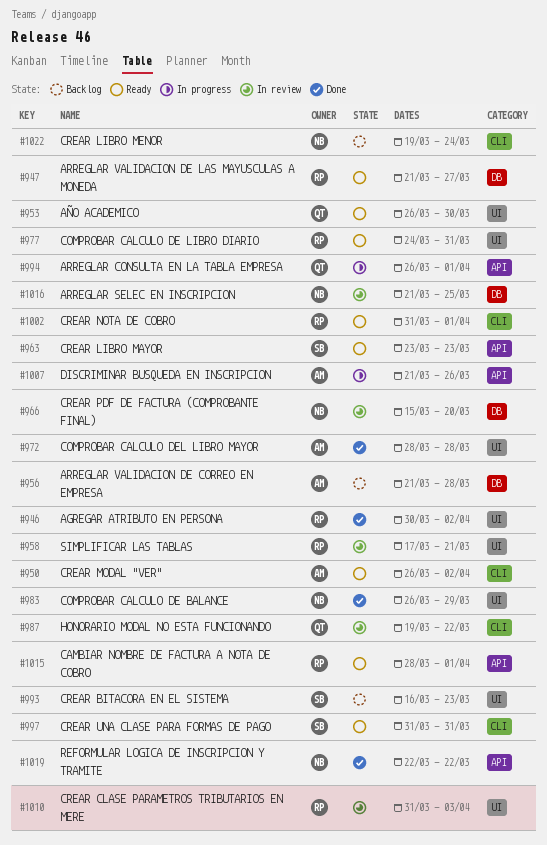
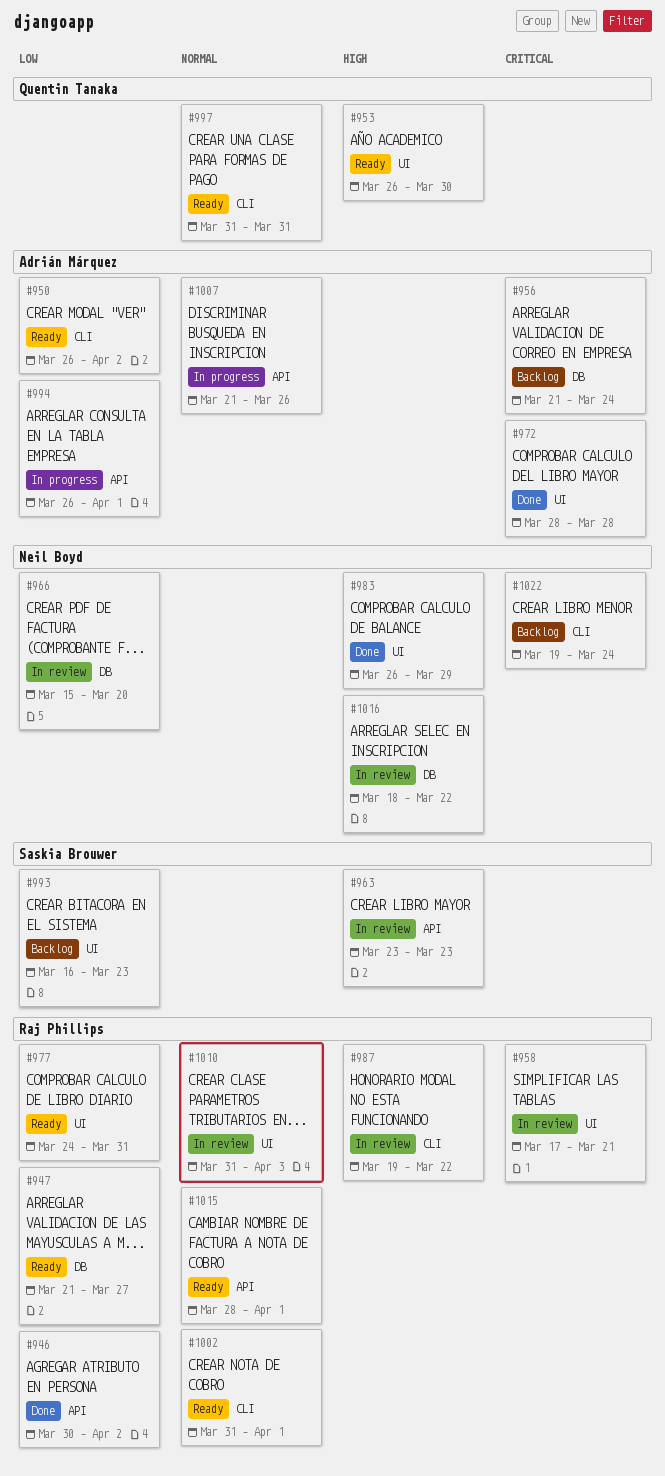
#946, label: UI -> API
#956, due: Mar 28 -> Mar 24
#963, status: Ready -> In review
#987, owner: Quentin Tanaka -> Raj Phillips
#994, owner: Quentin Tanaka -> Adrián Márquez
#997, owner: Saskia Brouwer -> Quentin Tanaka
#1016, start: Mar 21 -> Mar 18
#1016, due: Mar 25 -> Mar 22
#1019: present -> none

